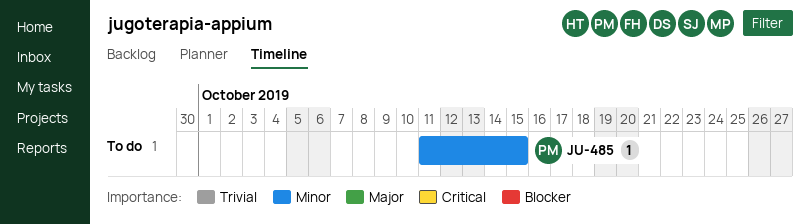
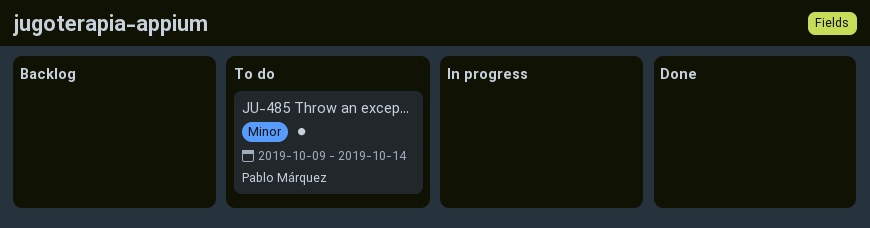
JU-485, start: Oct 11 -> Oct 9
JU-485, due: Oct 15 -> Oct 14

